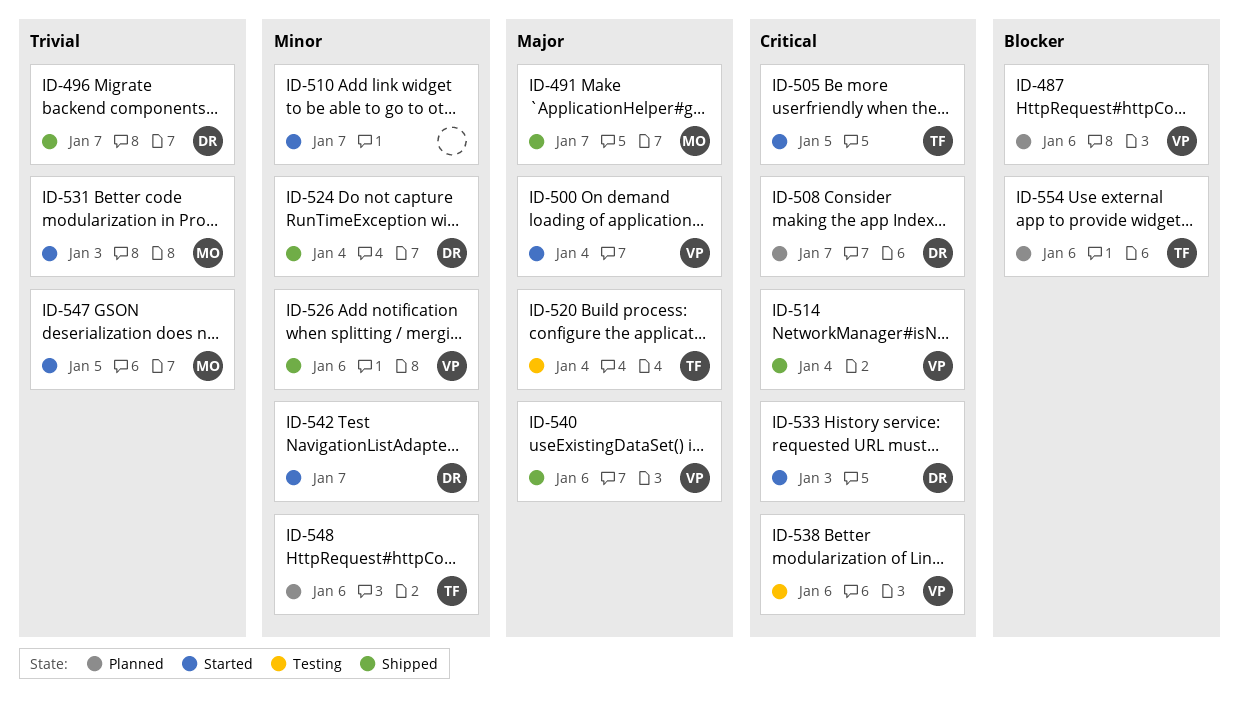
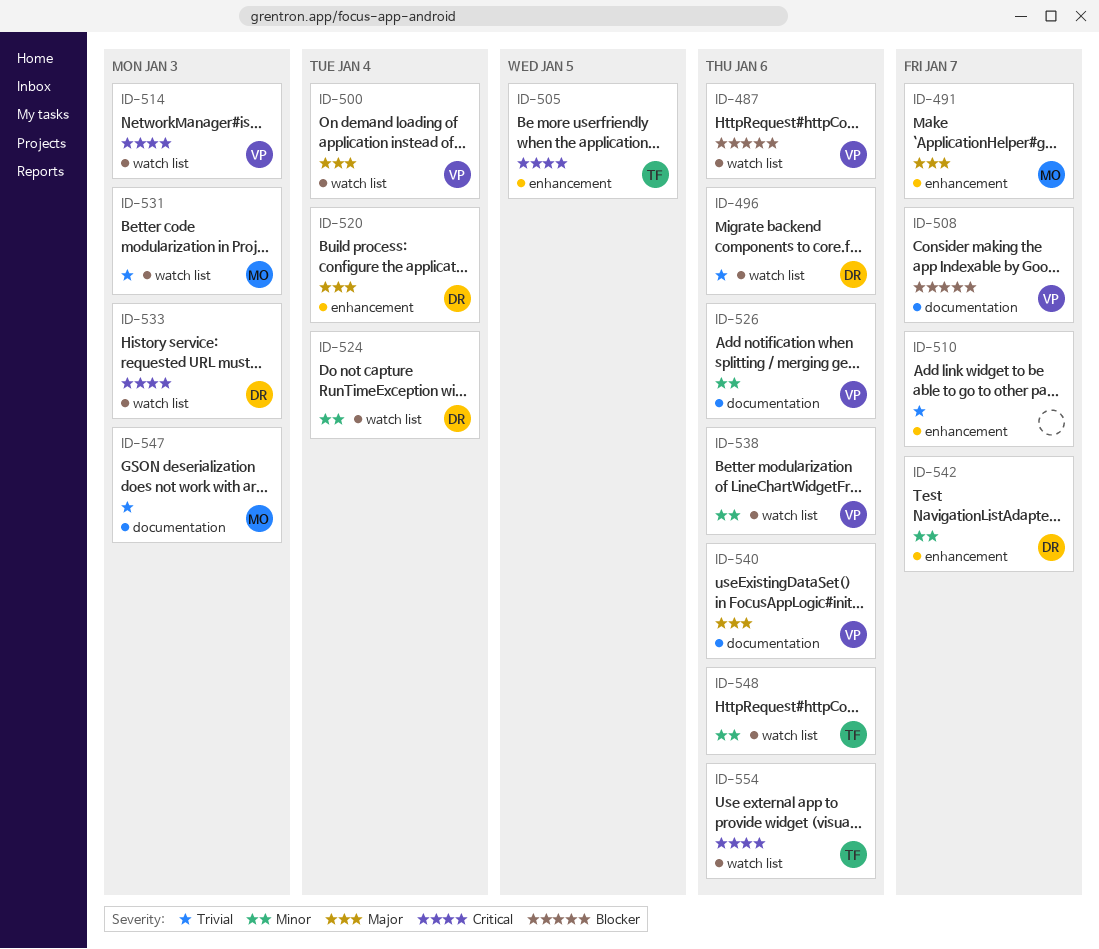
ID-496, due: Jan 7 -> Jan 6
ID-508, owner: DR -> VP
ID-508, priority: Critical -> Blocker
ID-510, priority: Minor -> Trivial
ID-514, due: Jan 4 -> Jan 3
ID-520, owner: TF -> DR
ID-538, priority: Critical -> Minor
ID-547, due: Jan 5 -> Jan 3
ID-554, priority: Blocker -> Critical

